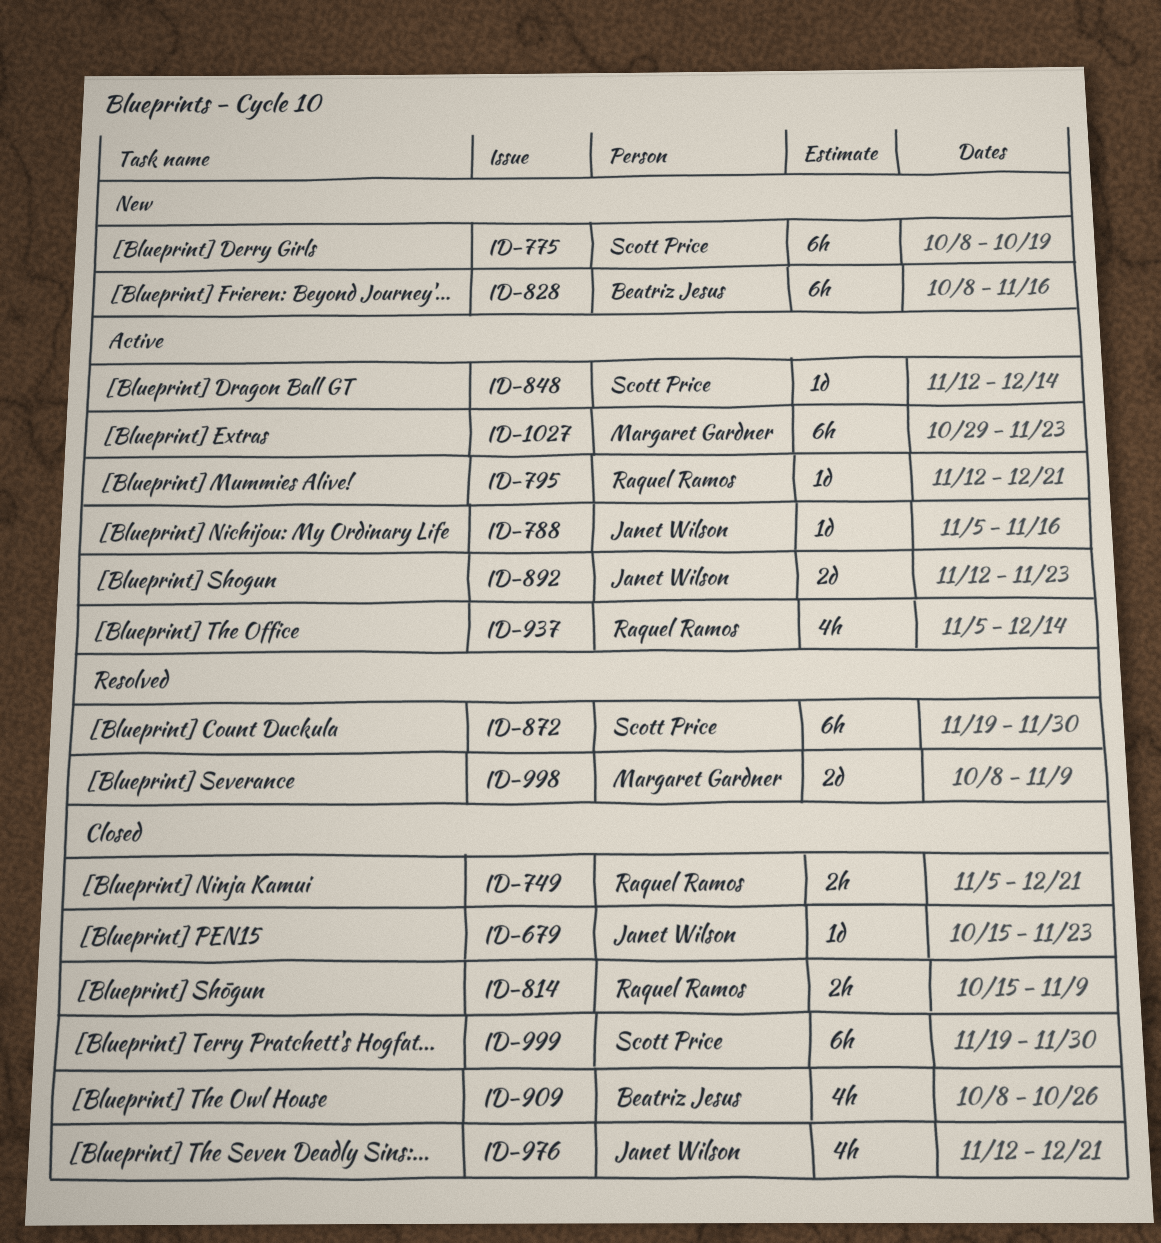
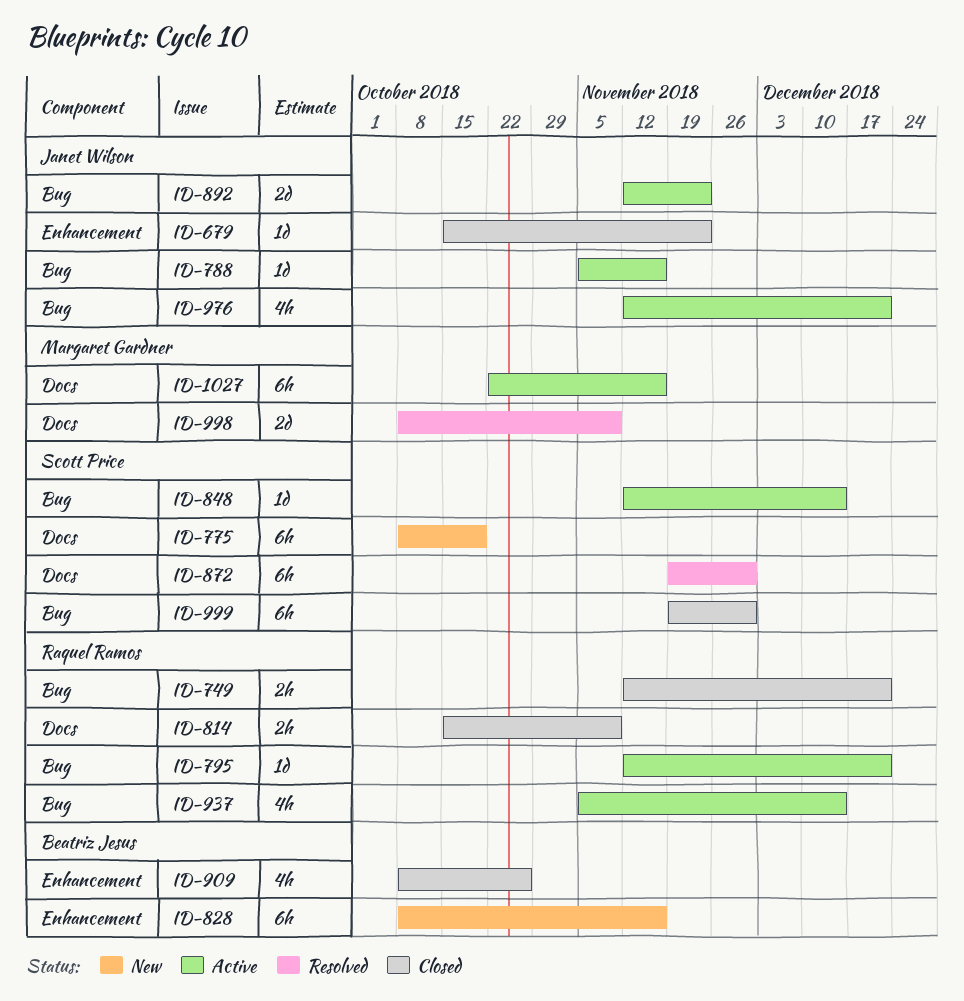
ID-749, start: Nov 5 -> Nov 12
ID-976, status: Closed -> Active
ID-1027, start: Oct 29 -> Oct 22
ID-1027, due: Nov 23 -> Nov 16

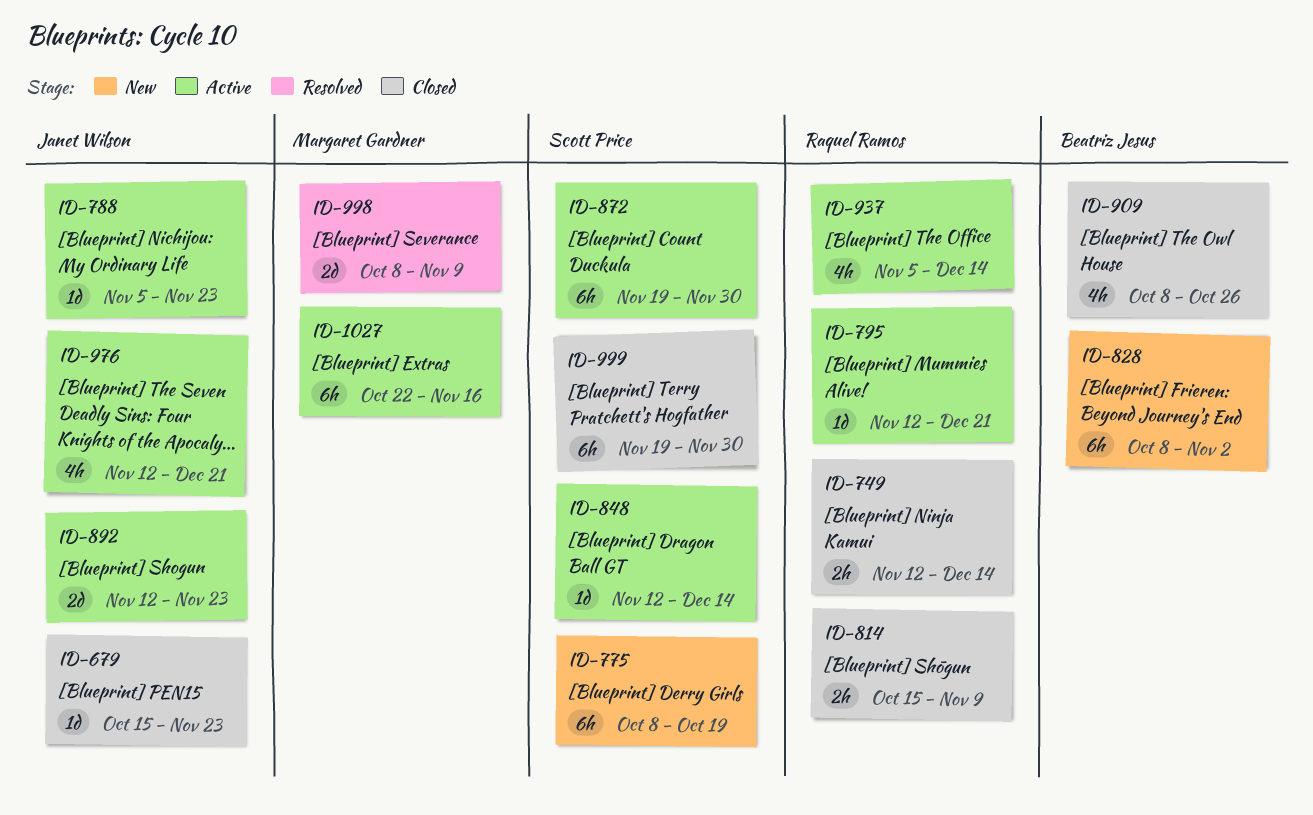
ID-749, due: Dec 21 -> Dec 14
ID-788, due: Nov 16 -> Nov 23
ID-828, due: Nov 16 -> Nov 2
ID-872, status: Resolved -> Active

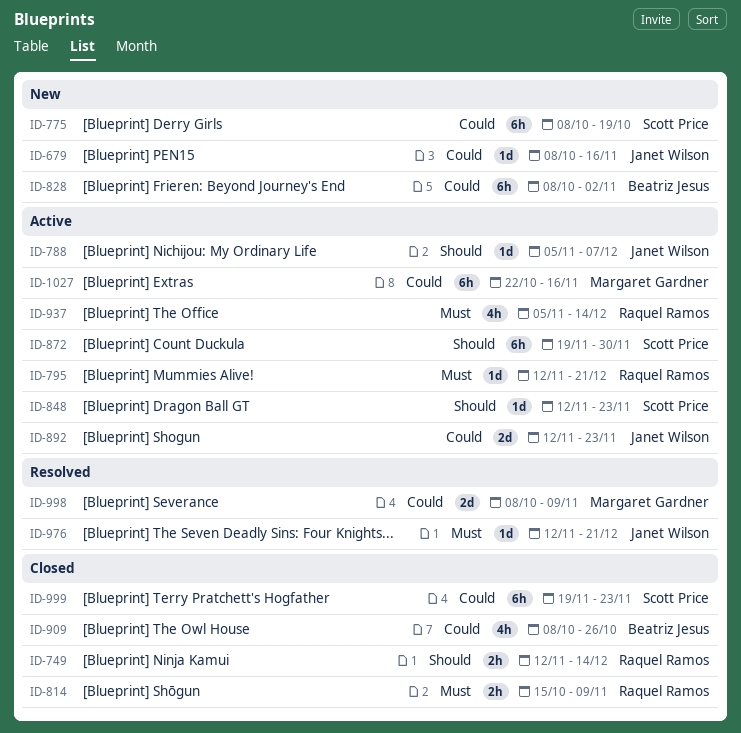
ID-679, status: Closed -> New
ID-679, start: Oct 15 -> Oct 8
ID-679, due: Nov 23 -> Nov 16
ID-788, due: Nov 23 -> Dec 7
ID-848, due: Dec 14 -> Nov 23
ID-976, status: Active -> Resolved
ID-976, estimate: 4h -> 1d
ID-999, due: Nov 30 -> Nov 23

